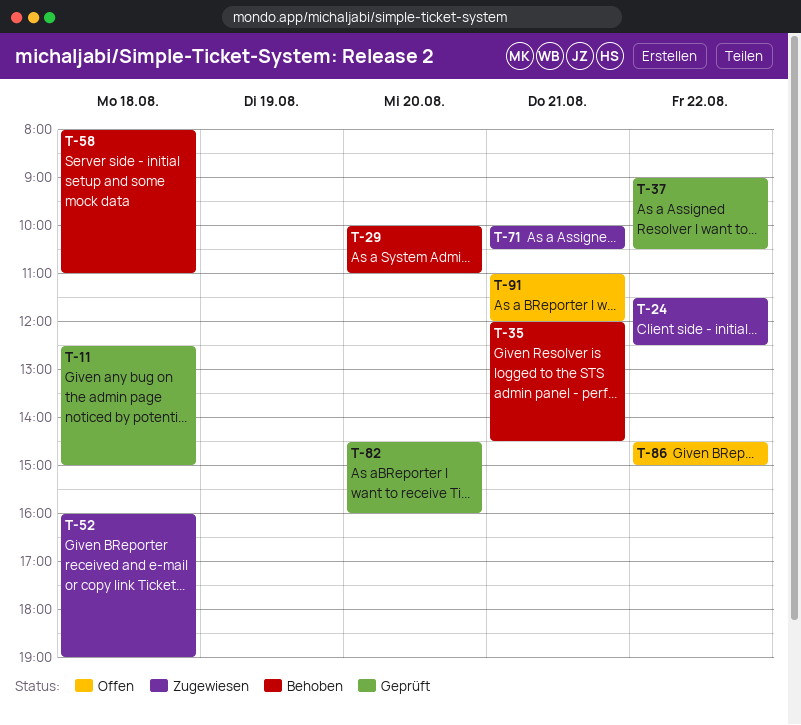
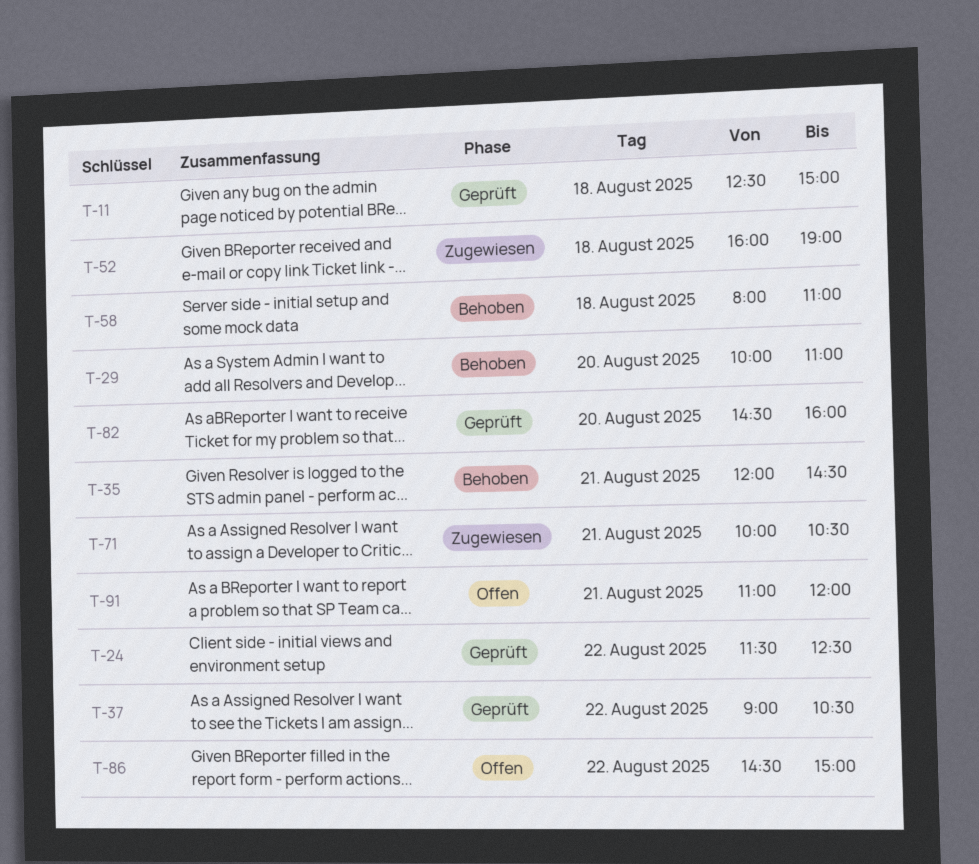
T-24, status: Zugewiesen -> Geprüft

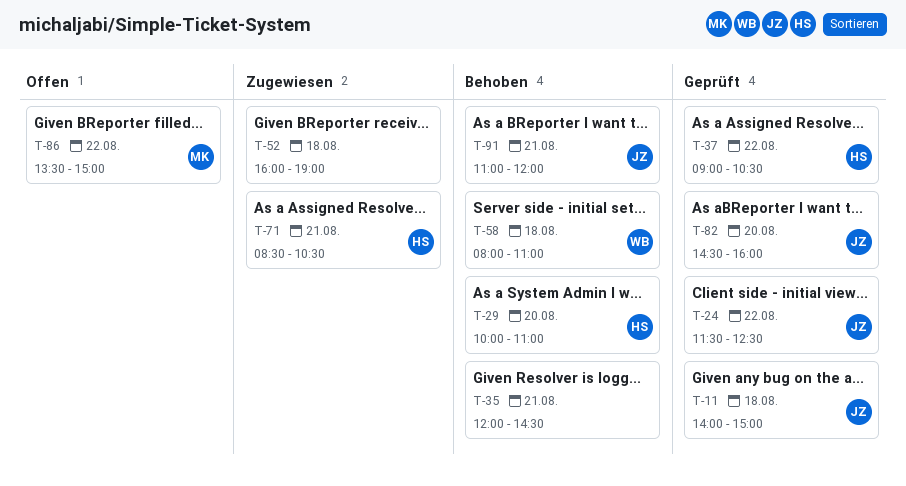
T-11, begins: 12:30 -> 14:00
T-71, begins: 10:00 -> 08:30
T-86, begins: 14:30 -> 13:30
T-91, status: Offen -> Behoben

